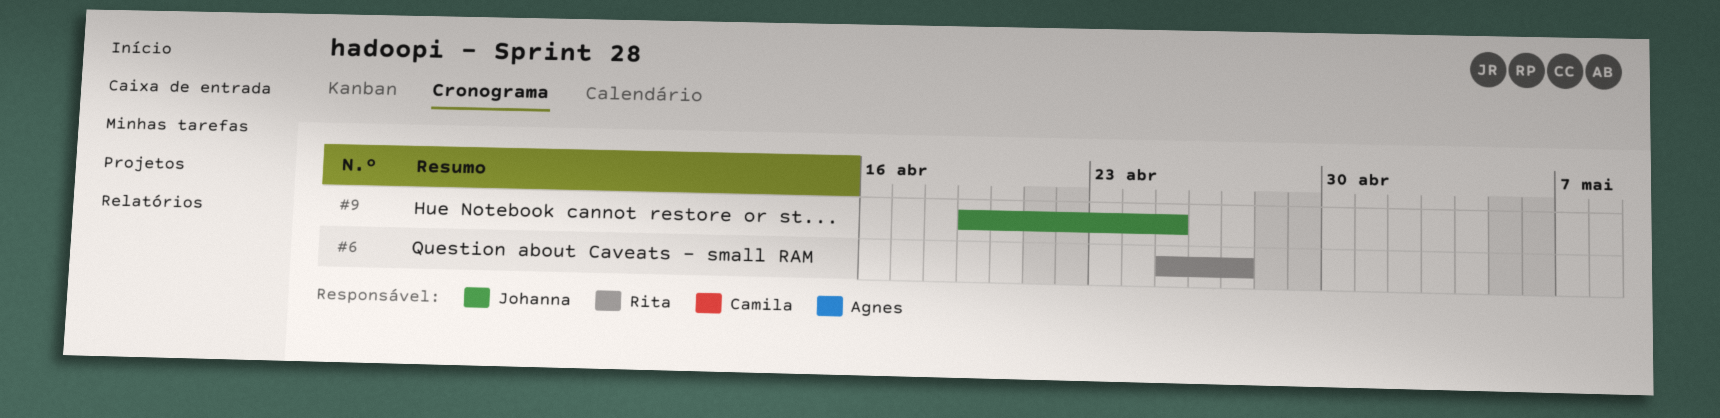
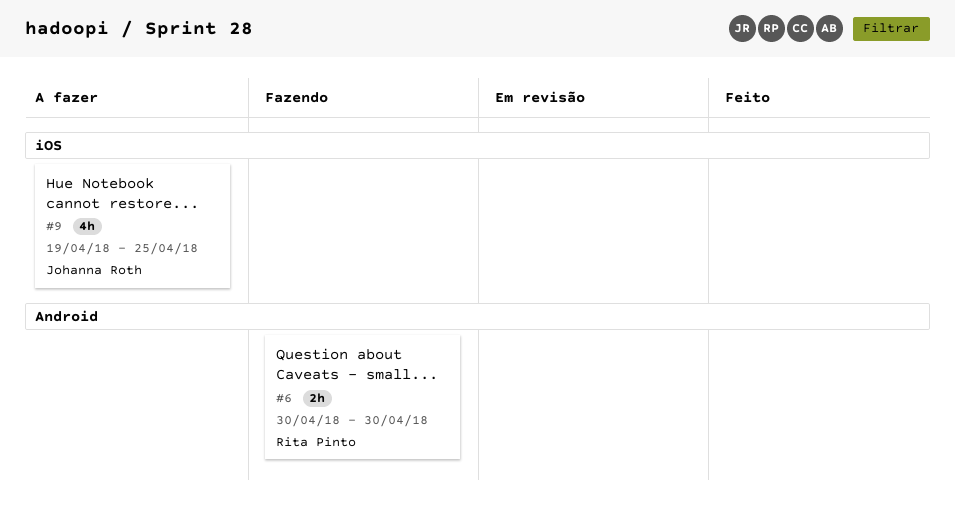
#6, start: Apr 25 -> Apr 30
#6, due: Apr 27 -> Apr 30

